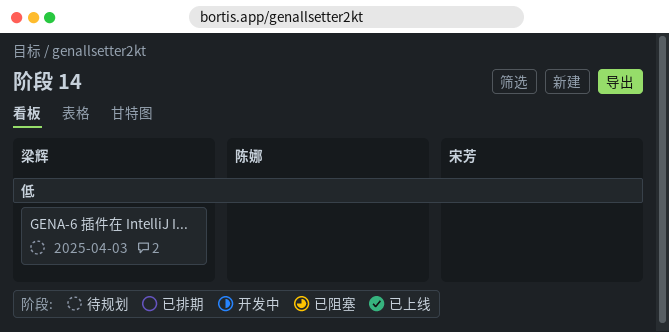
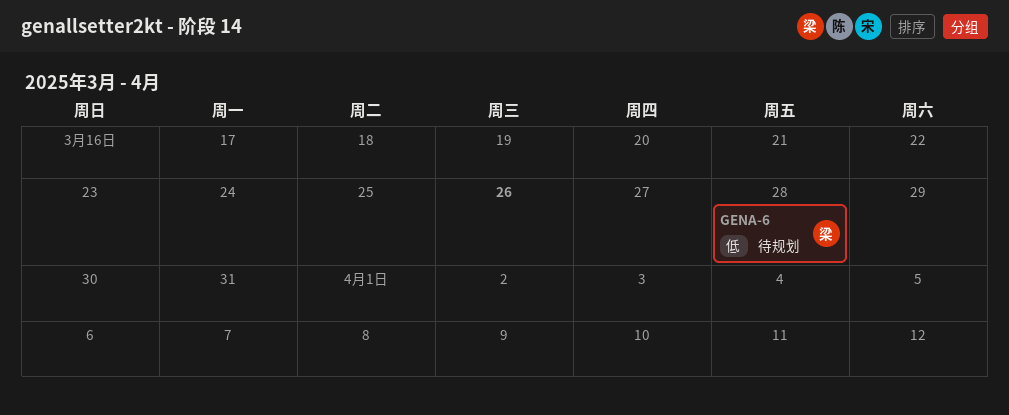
GENA-6, due: Apr 3 -> Mar 28

